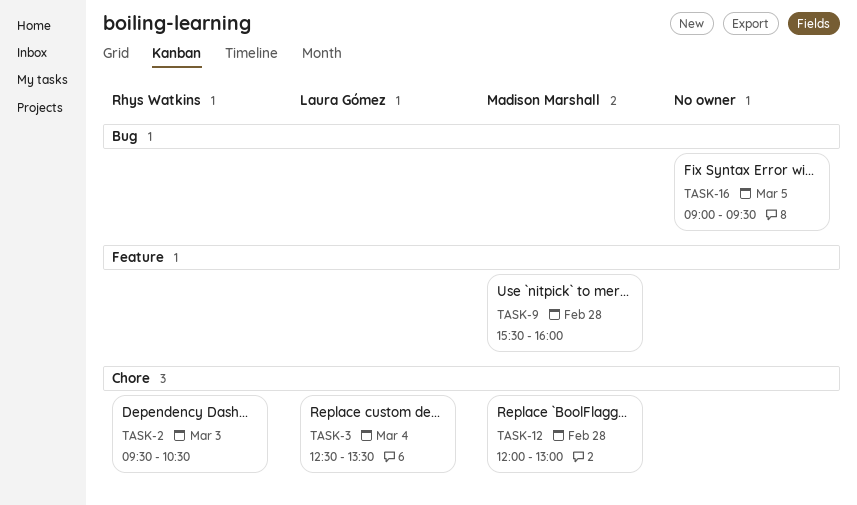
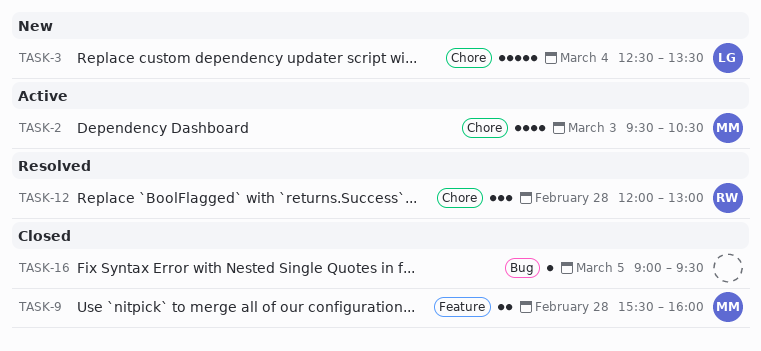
TASK-2, owner: Rhys Watkins -> Madison Marshall
TASK-12, owner: Madison Marshall -> Rhys Watkins

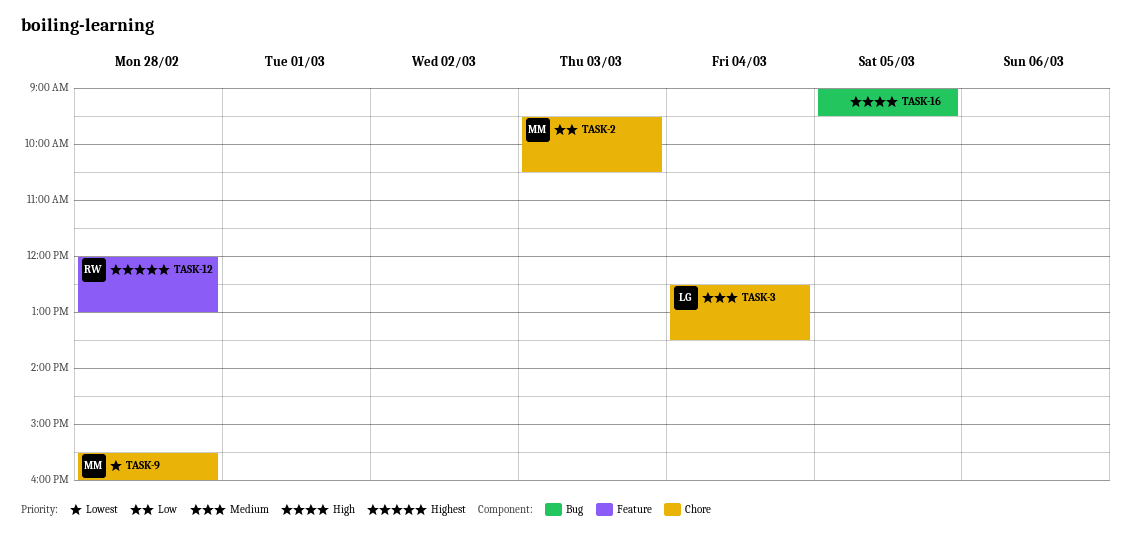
TASK-9, label: Feature -> Chore
TASK-12, label: Chore -> Feature

